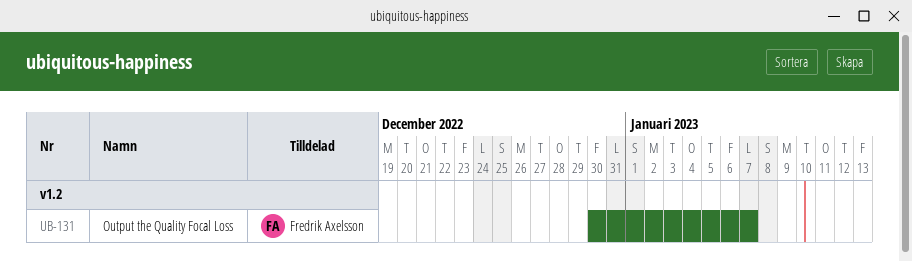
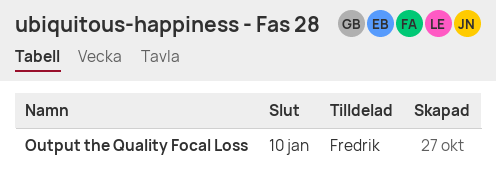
Output the Quality Focal Loss, due: Jan 7 -> Jan 10

